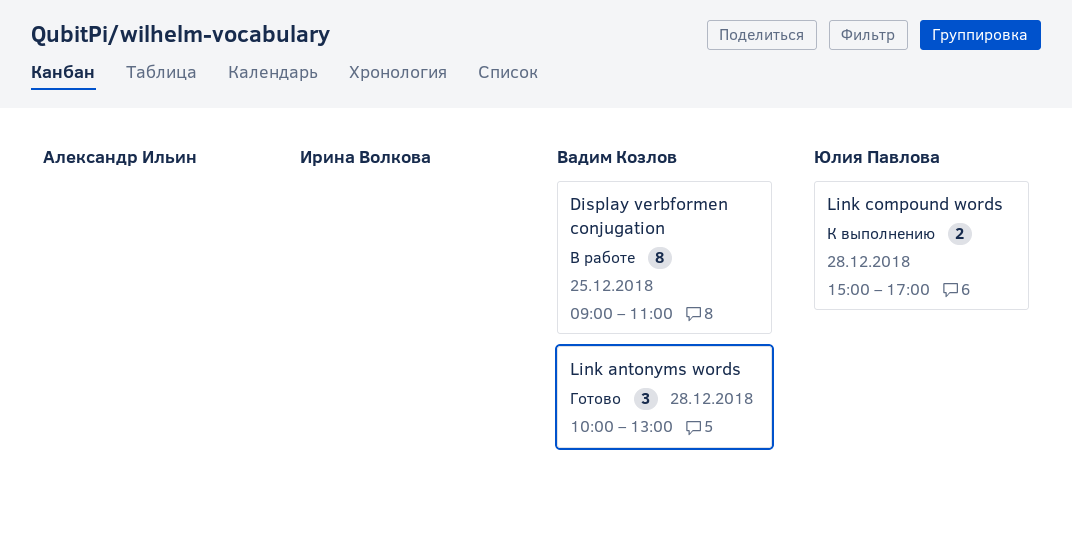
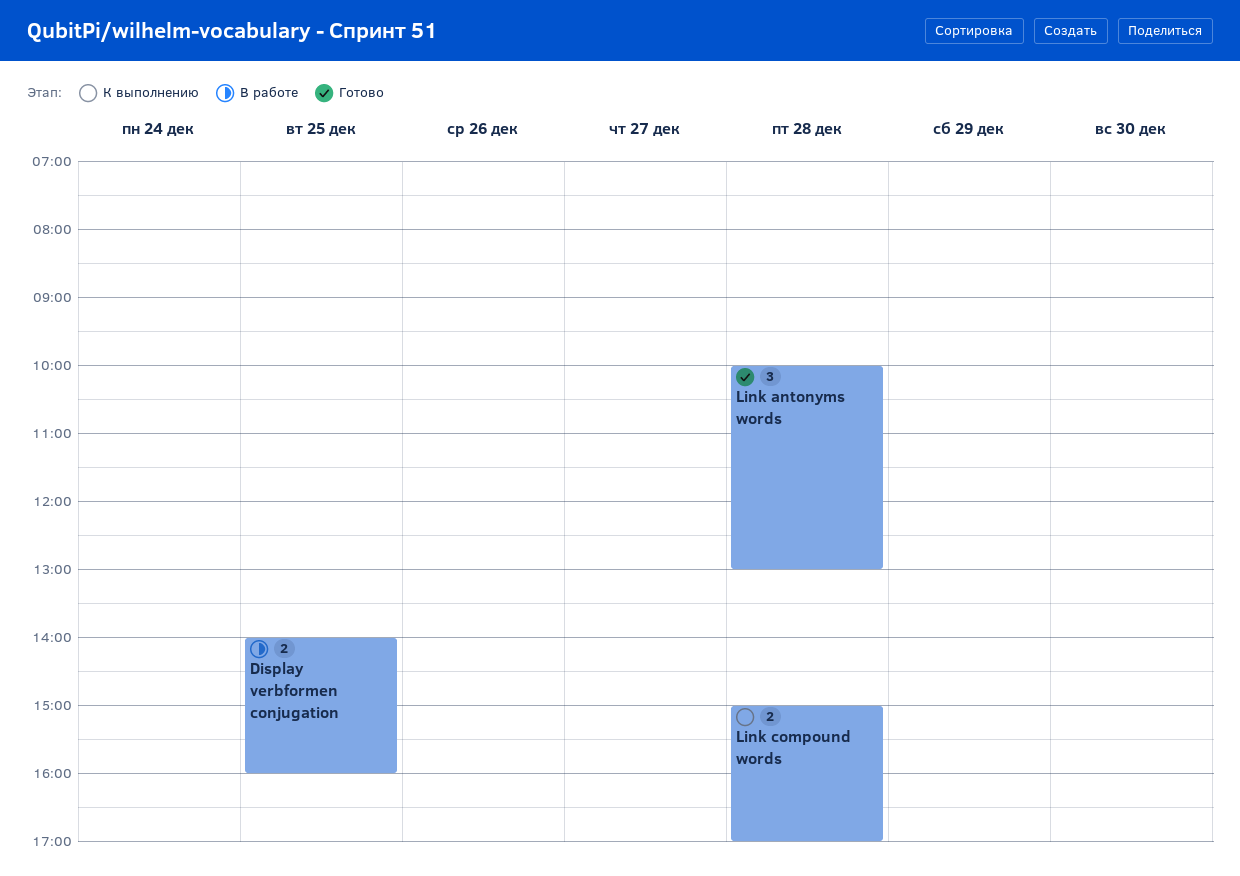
Display verbformen conjugation, estimate: 8 -> 2
Display verbformen conjugation, begins: 09:00 -> 14:00
Display verbformen conjugation, ends: 11:00 -> 16:00

